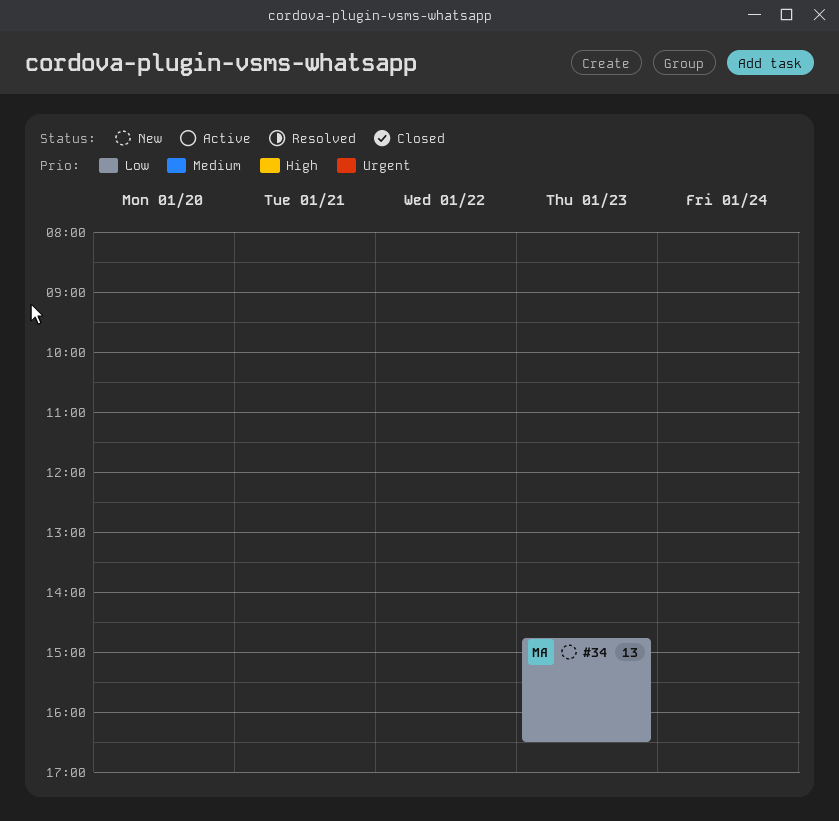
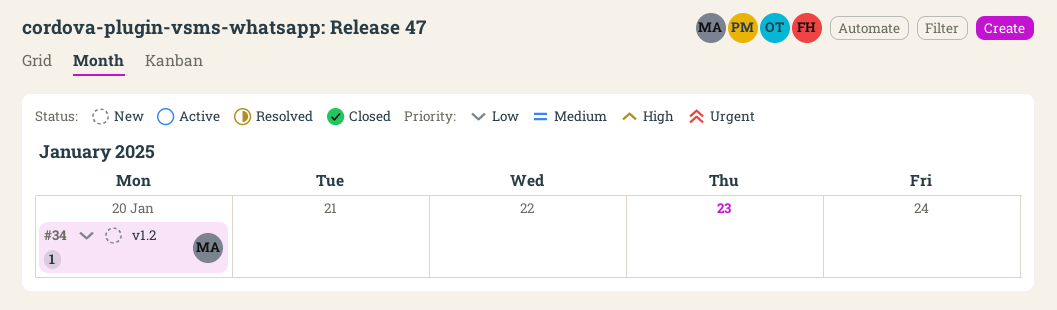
#34, estimate: 13 -> 1
#34, day: Jan 23 -> Jan 20

